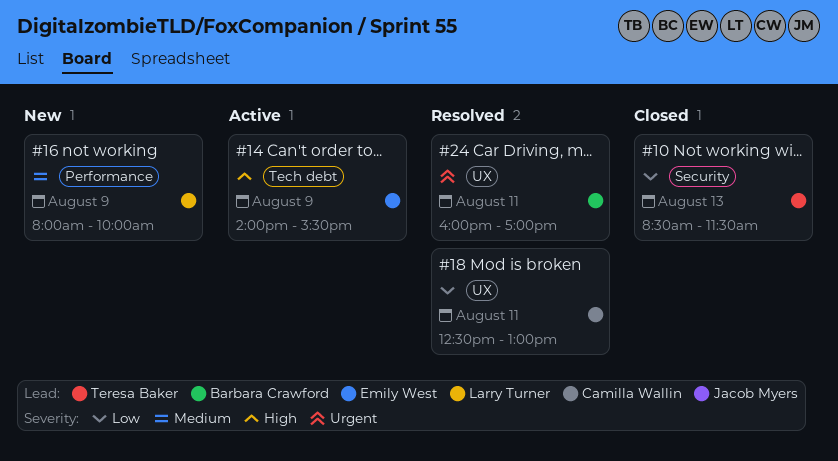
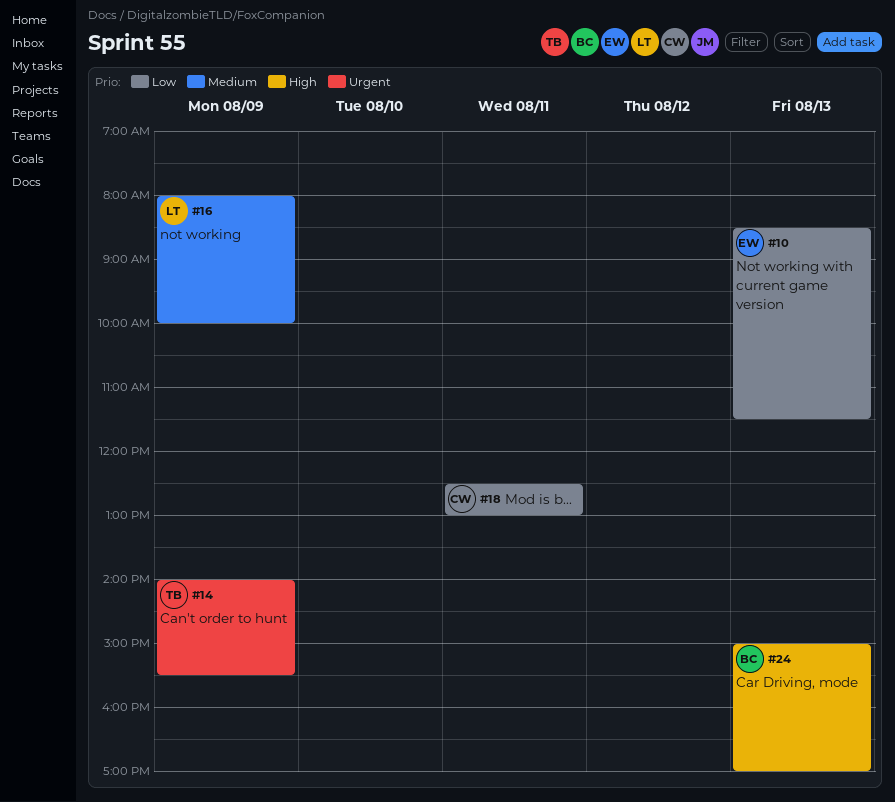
#10, owner: Teresa Baker -> Emily West
#14, owner: Emily West -> Teresa Baker
#14, priority: High -> Urgent
#24, priority: Urgent -> High
#24, day: Aug 11 -> Aug 13
#24, begins: 16:00 -> 15:00

